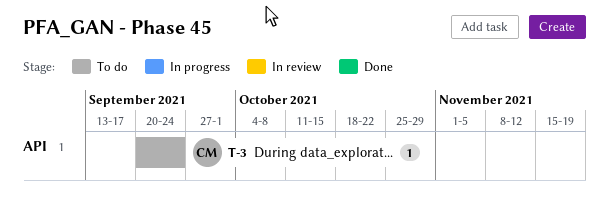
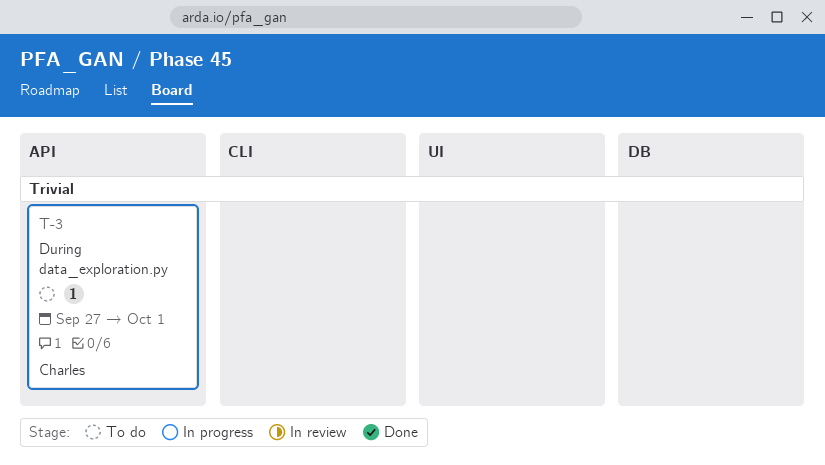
T-3, start: Sep 20 -> Sep 27
T-3, due: Sep 24 -> Oct 1

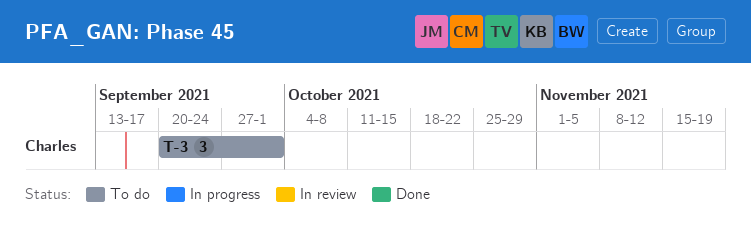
T-3, estimate: 1 -> 3
T-3, start: Sep 27 -> Sep 20

